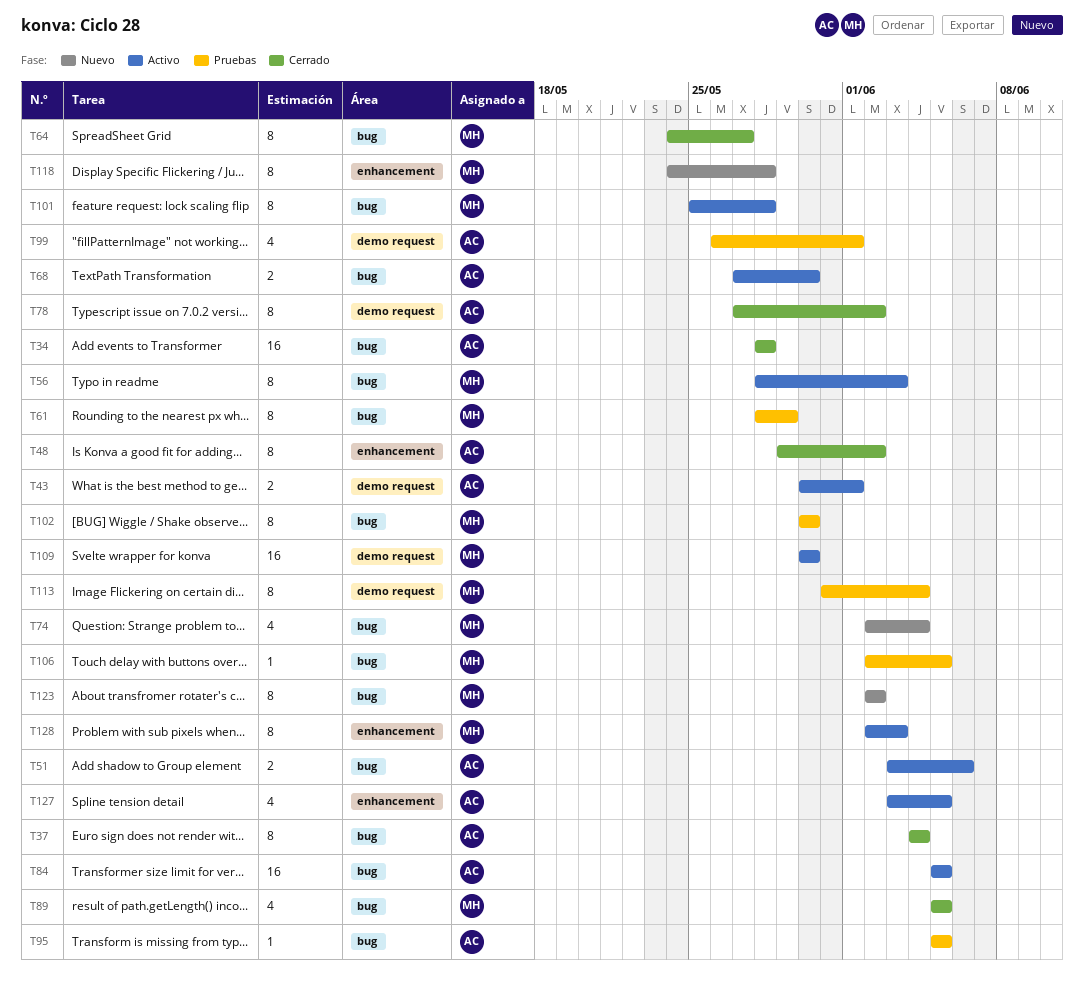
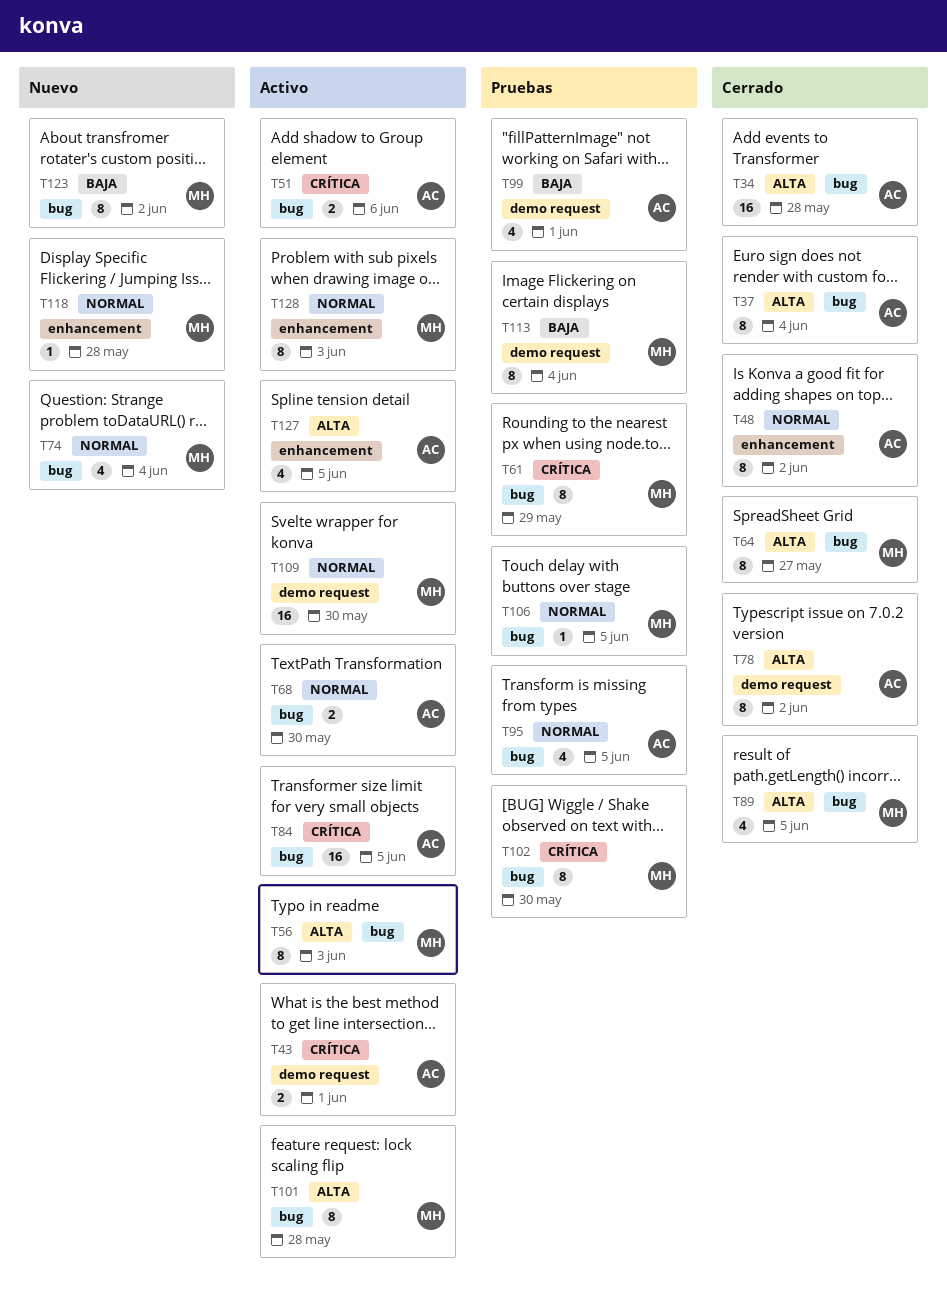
T95, estimate: 1 -> 4
T118, estimate: 8 -> 1

